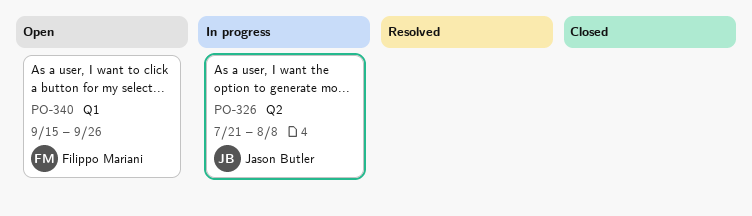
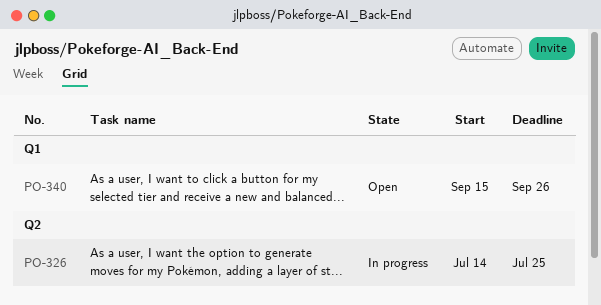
PO-326, start: Jul 21 -> Jul 14
PO-326, due: Aug 8 -> Jul 25

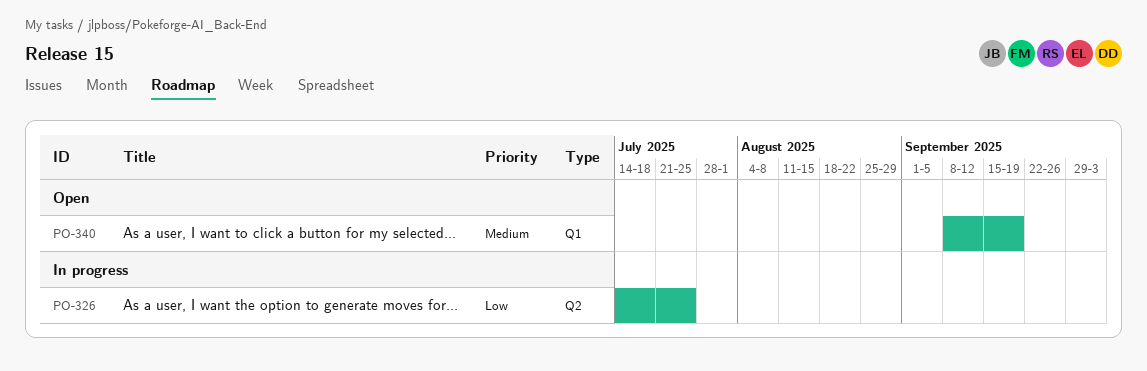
PO-340, start: Sep 15 -> Sep 8
PO-340, due: Sep 26 -> Sep 19

